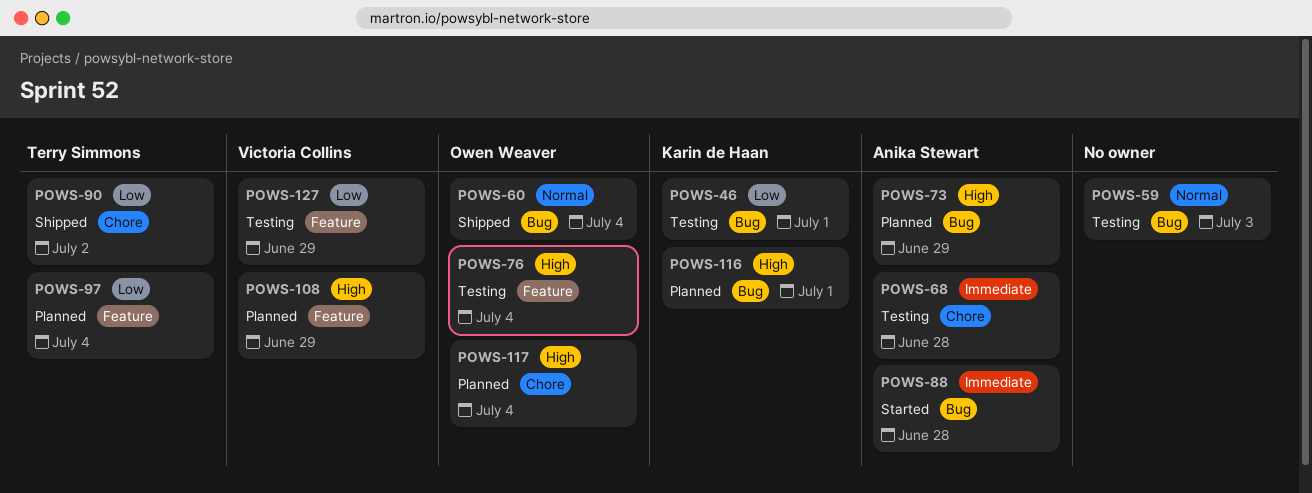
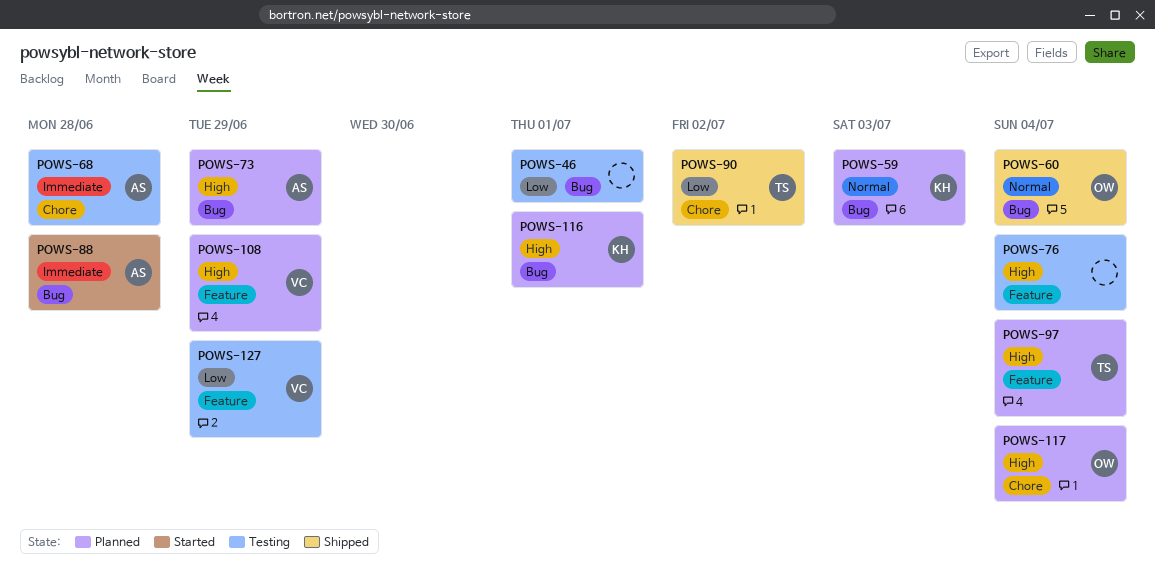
POWS-46, owner: Karin de Haan -> none
POWS-59, status: Testing -> Planned
POWS-59, owner: none -> Karin de Haan
POWS-76, owner: Owen Weaver -> none
POWS-97, priority: Low -> High

